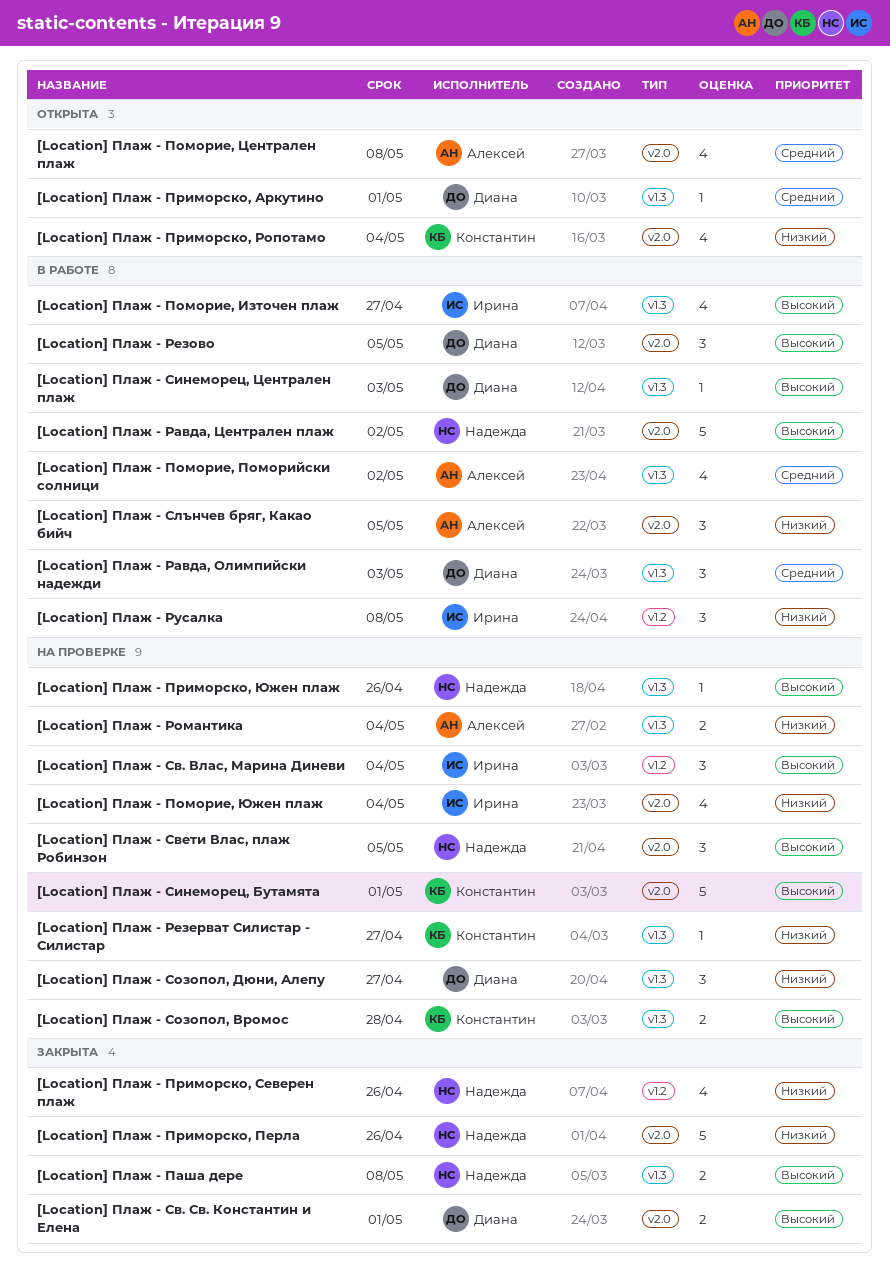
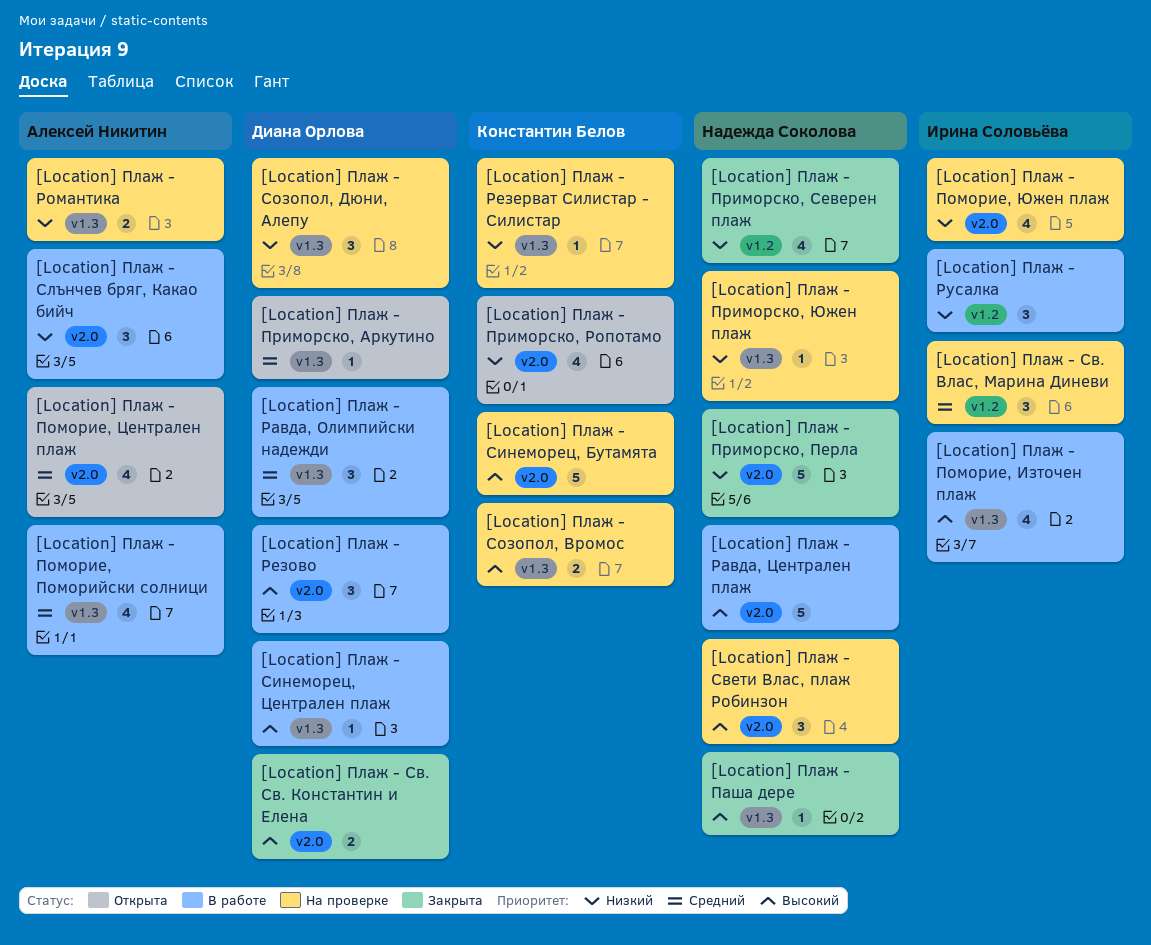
[Location] Плаж - Паша дере, estimate: 2 -> 1
[Location] Плаж - Приморско, Южен плаж, priority: Высокий -> Низкий
[Location] Плаж - Св. Влас, Марина Диневи, priority: Высокий -> Средний

